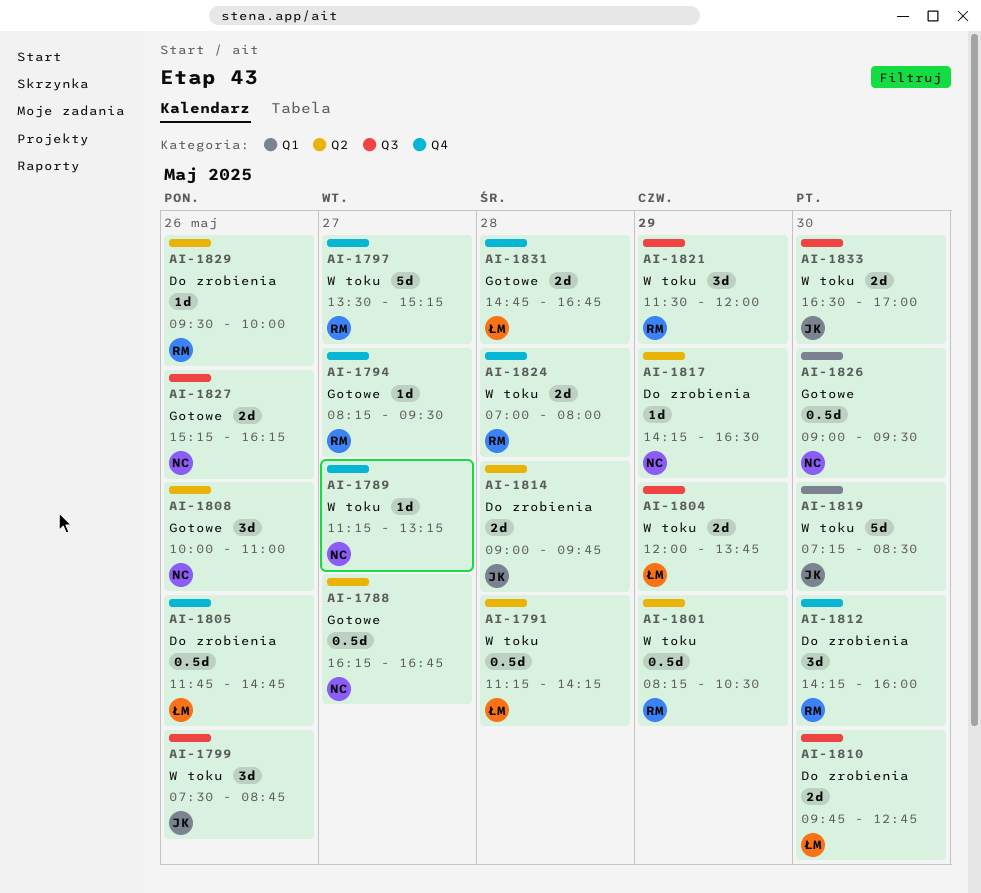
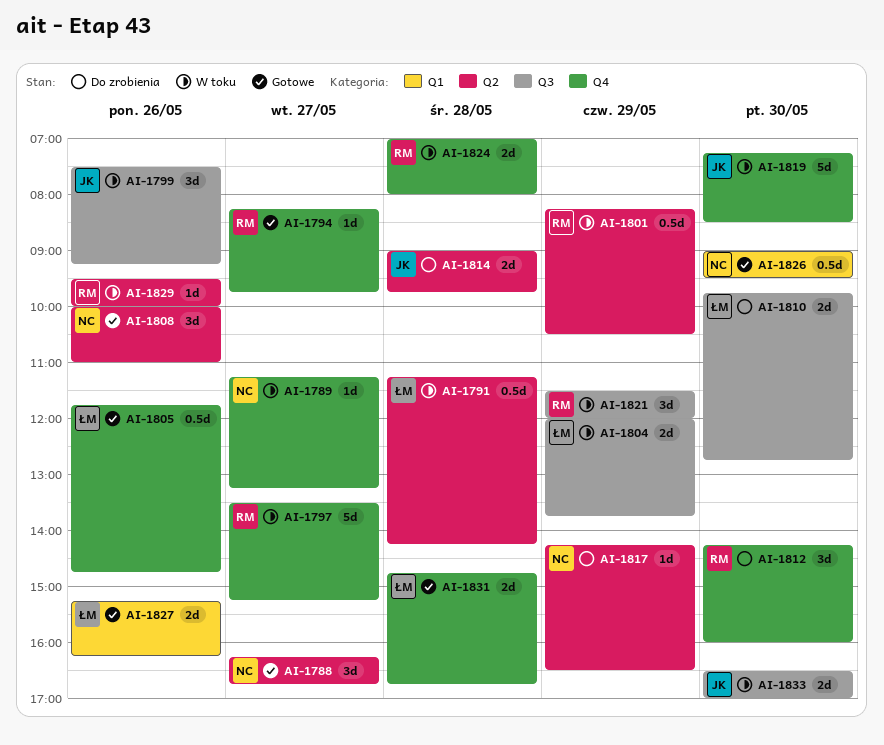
AI-1788, estimate: 0.5d -> 3d
AI-1794, ends: 09:30 -> 09:45
AI-1799, ends: 08:45 -> 09:15
AI-1805, status: Do zrobienia -> Gotowe
AI-1819, label: Q1 -> Q4
AI-1827, owner: NC -> ŁM
AI-1827, label: Q3 -> Q1
AI-1829, status: Do zrobienia -> W toku

